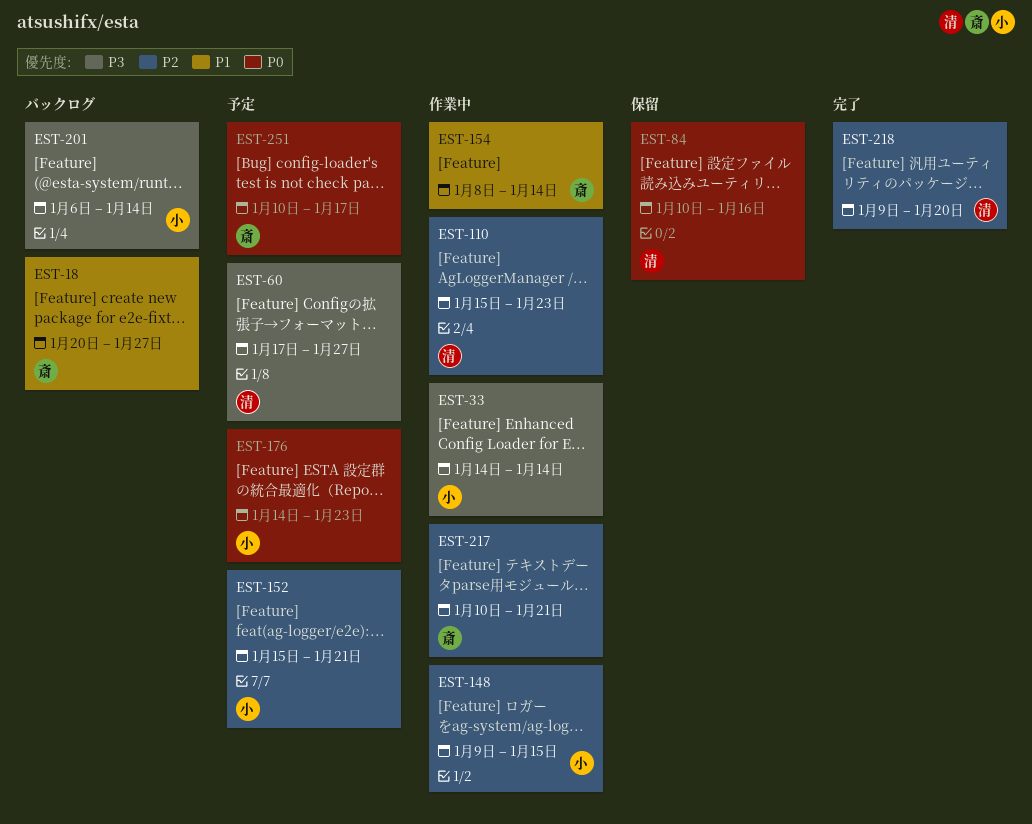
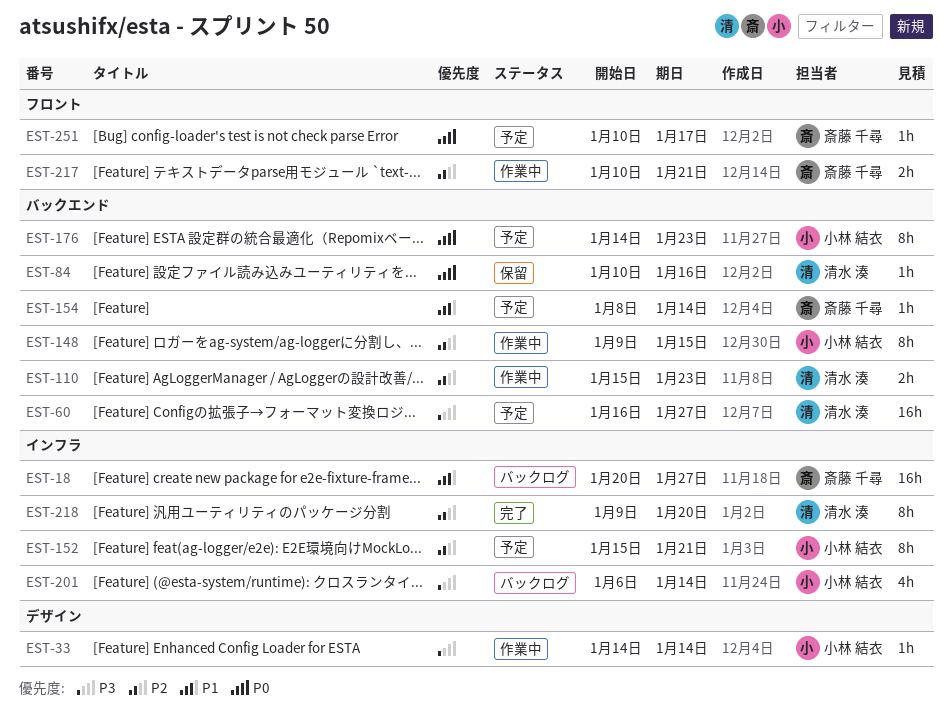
EST-60, start: Jan 17 -> Jan 16
EST-154, status: 作業中 -> 予定

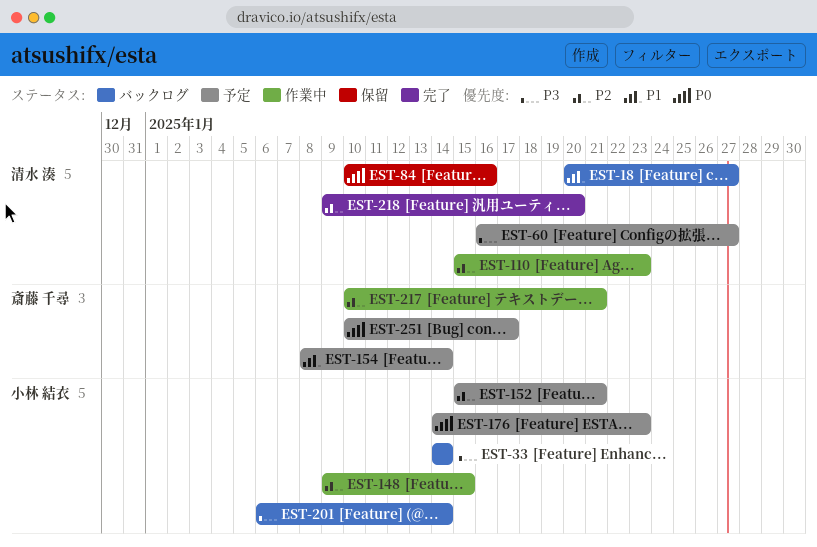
EST-18, owner: 斎藤 千尋 -> 清水 湊
EST-33, status: 作業中 -> バックログ

